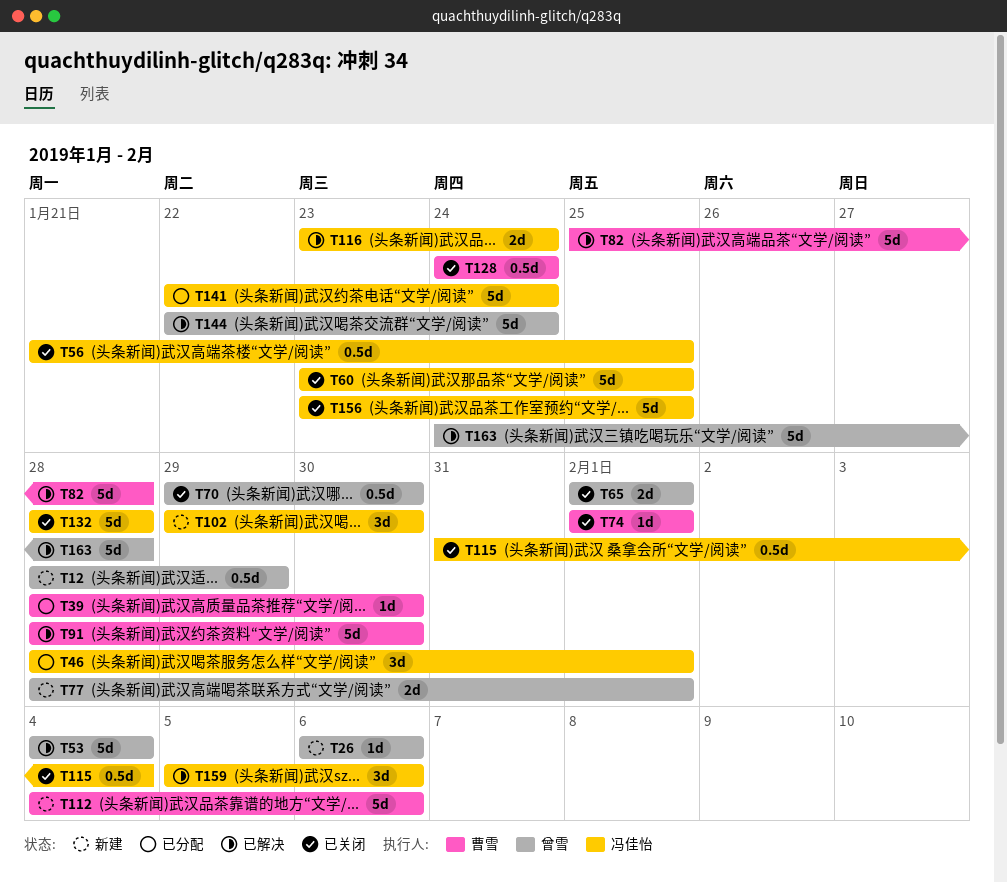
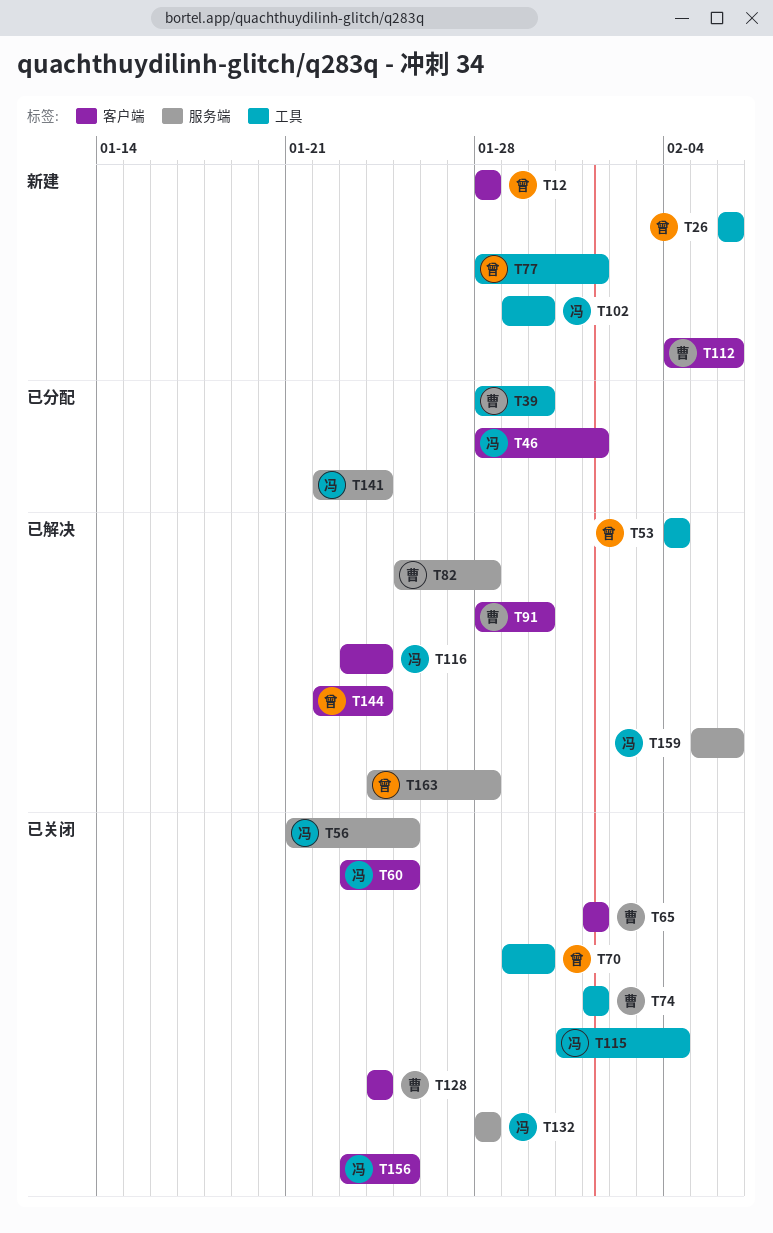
T12, due: Jan 29 -> Jan 28
T65, owner: 曾雪 -> 曹雪

